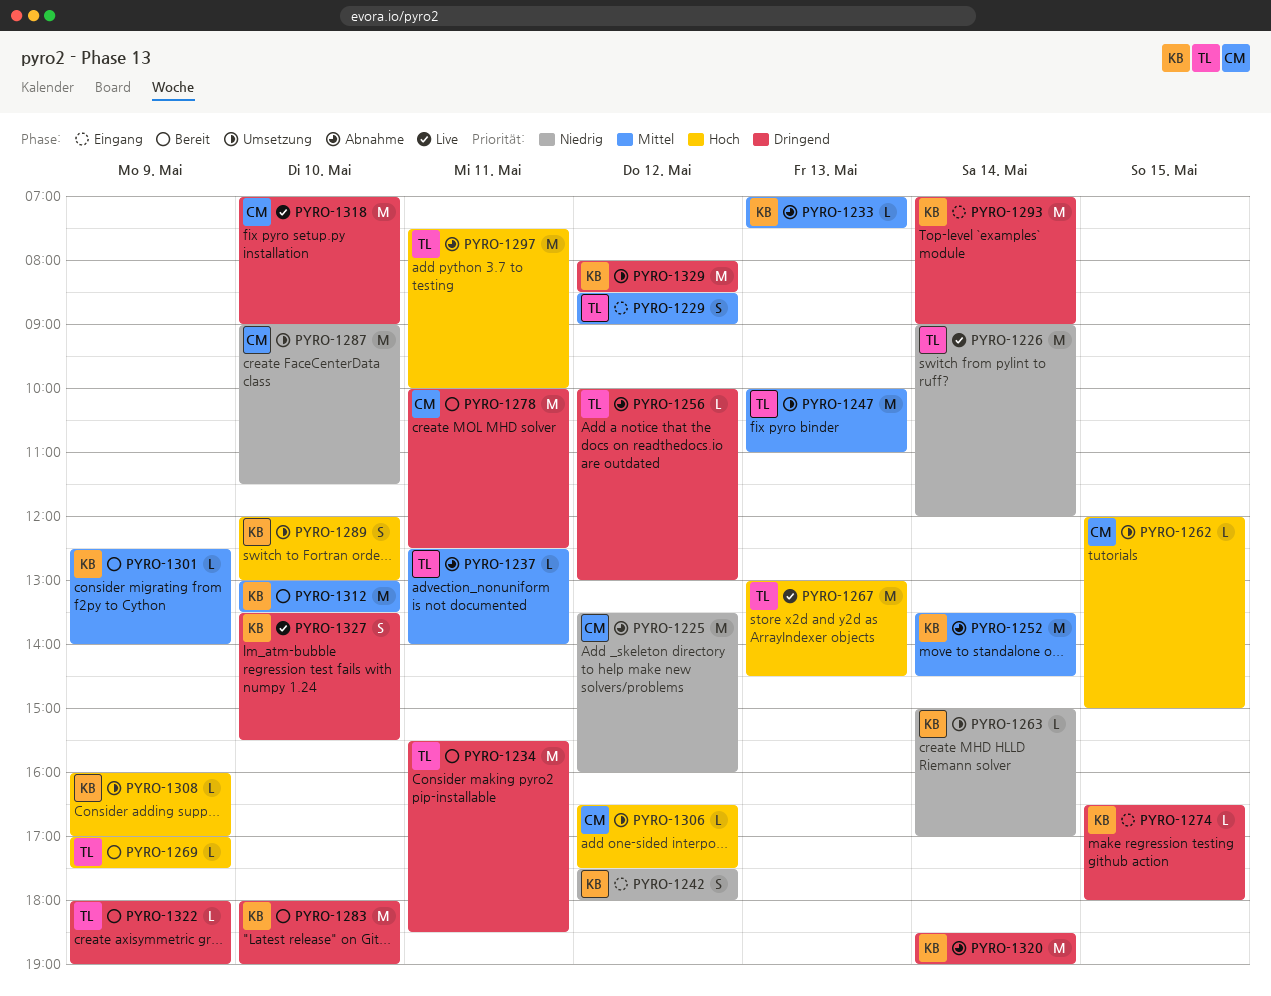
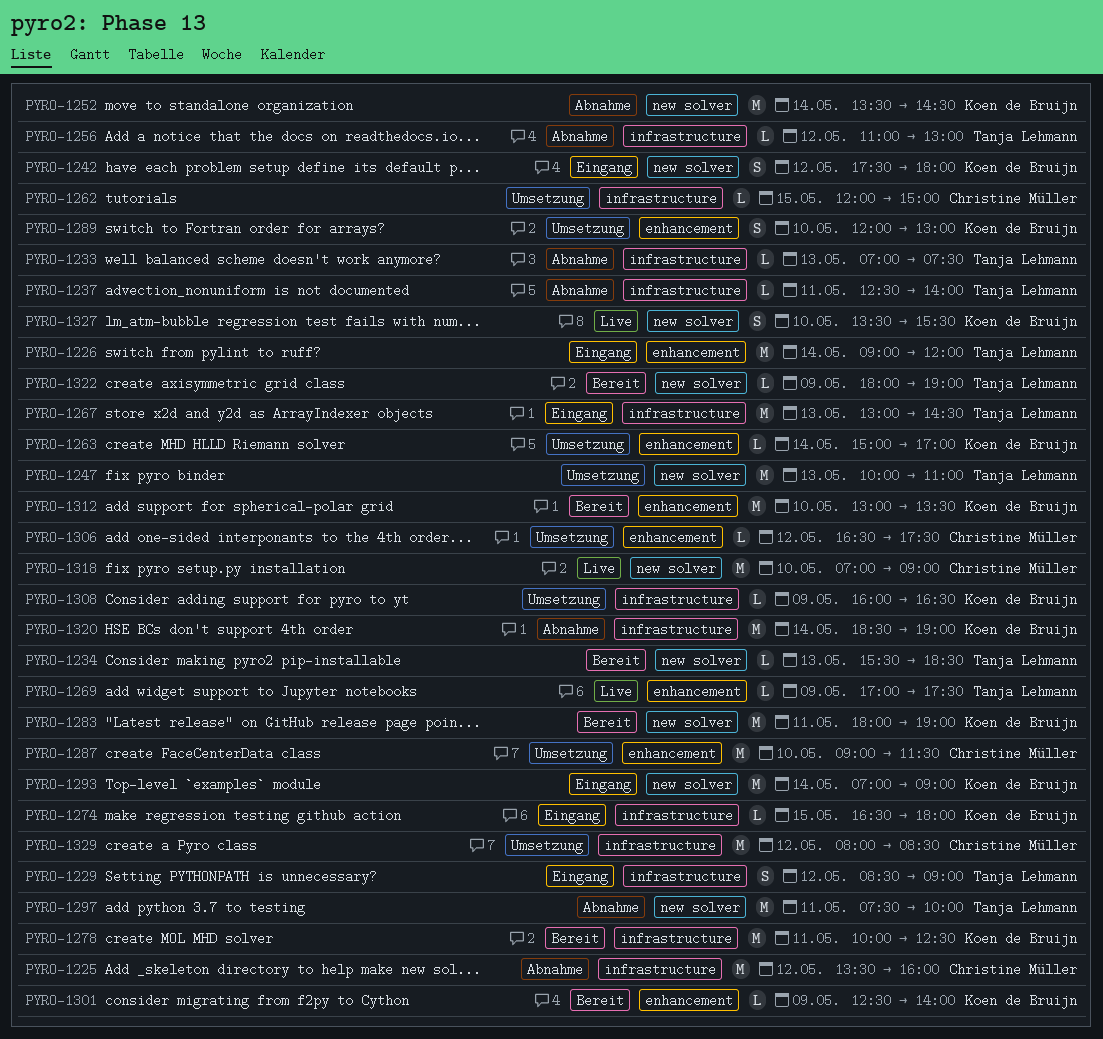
PYRO-1226, status: Live -> Eingang
PYRO-1233, owner: Koen de Bruijn -> Tanja Lehmann
PYRO-1234, estimate: M -> L
PYRO-1234, day: May 11 -> May 13
PYRO-1256, begins: 10:00 -> 11:00
PYRO-1267, status: Live -> Eingang
PYRO-1269, status: Bereit -> Live
PYRO-1278, owner: Christine Müller -> Koen de Bruijn
PYRO-1283, day: May 10 -> May 11
PYRO-1308, ends: 17:00 -> 16:30
PYRO-1329, owner: Koen de Bruijn -> Christine Müller

